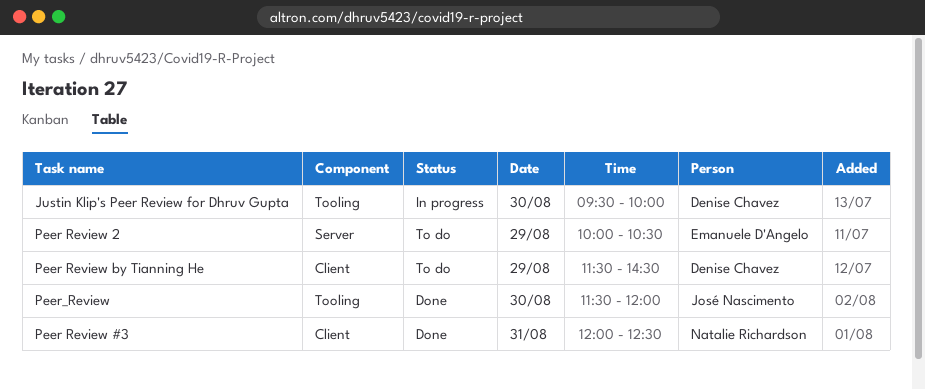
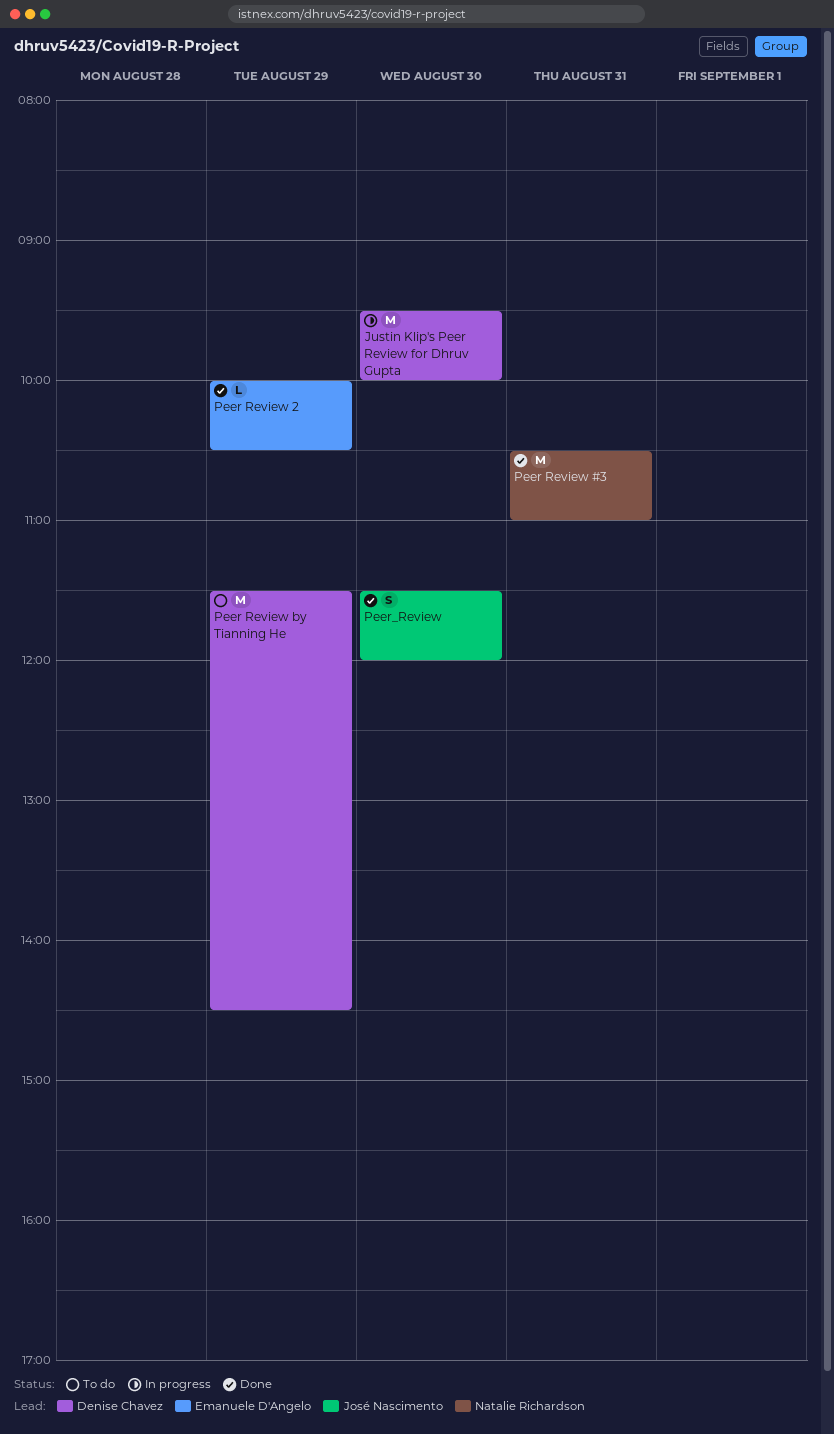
Peer Review #3, begins: 12:00 -> 10:30
Peer Review #3, ends: 12:30 -> 11:00
Peer Review 2, status: To do -> Done

